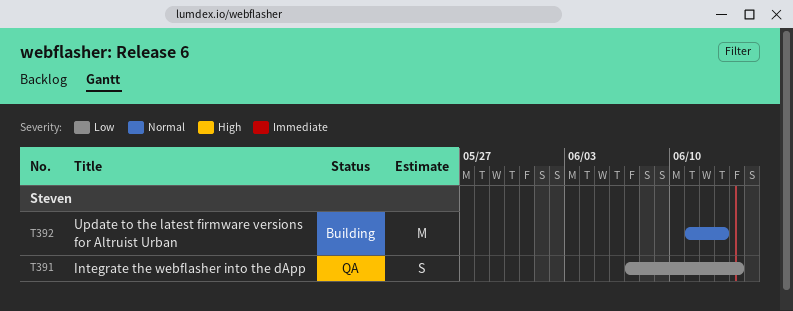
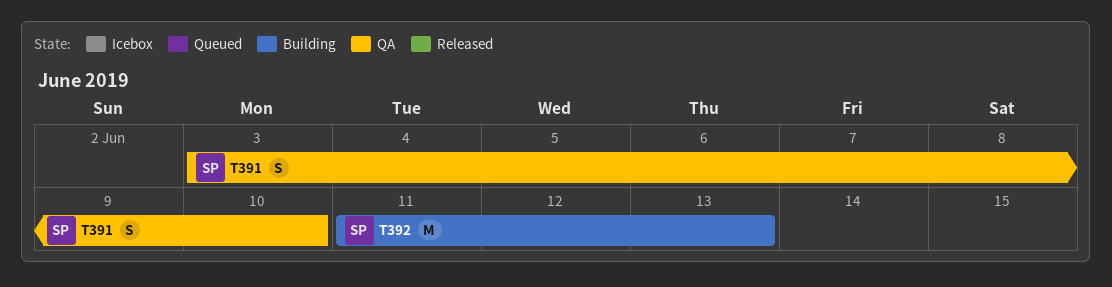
T391, start: Jun 7 -> Jun 3
T391, due: Jun 14 -> Jun 10

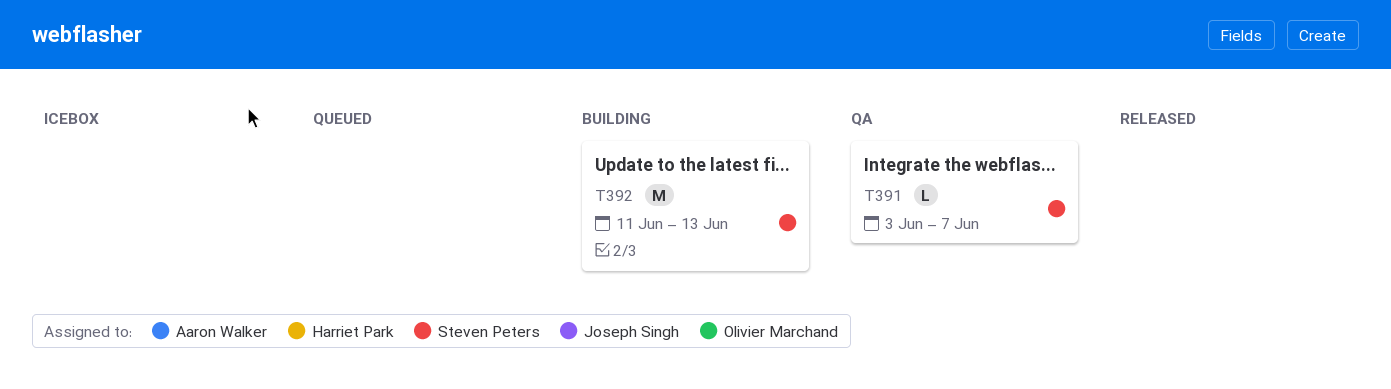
T391, estimate: S -> L
T391, due: Jun 10 -> Jun 7

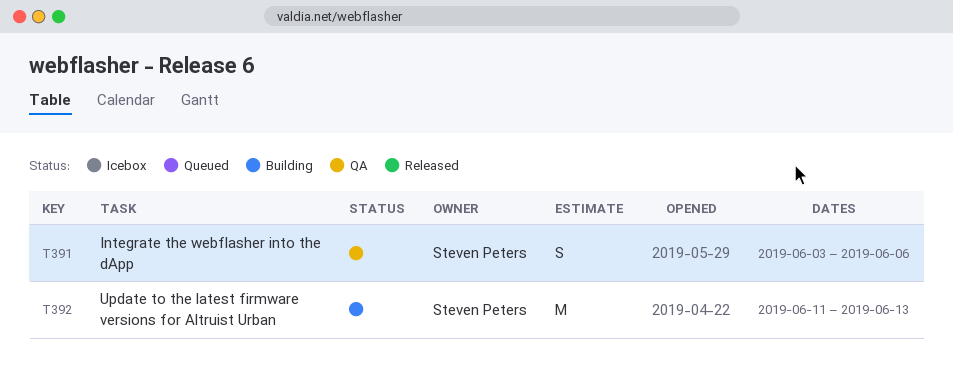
T391, estimate: L -> S
T391, due: Jun 7 -> Jun 6

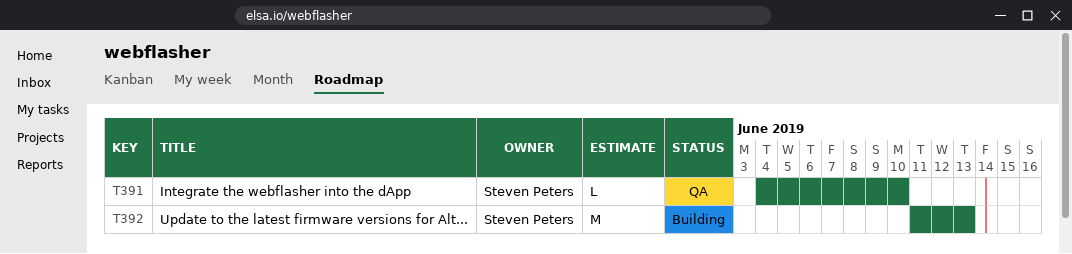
T391, estimate: S -> L
T391, start: Jun 3 -> Jun 4
T391, due: Jun 6 -> Jun 10

